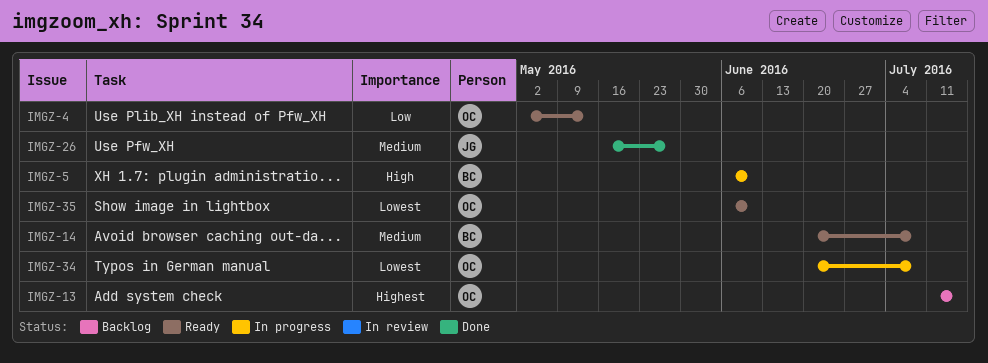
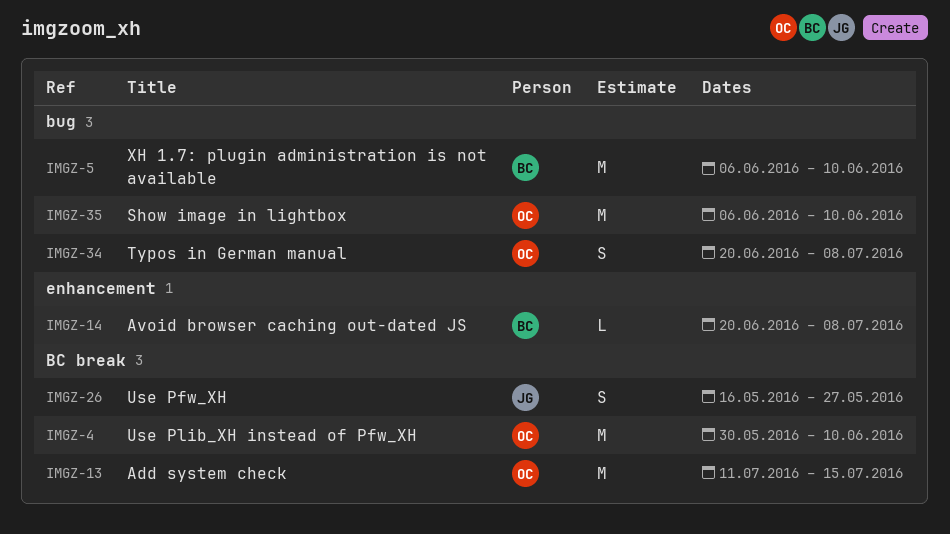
IMGZ-4, start: May 2 -> May 30
IMGZ-4, due: May 13 -> Jun 10

